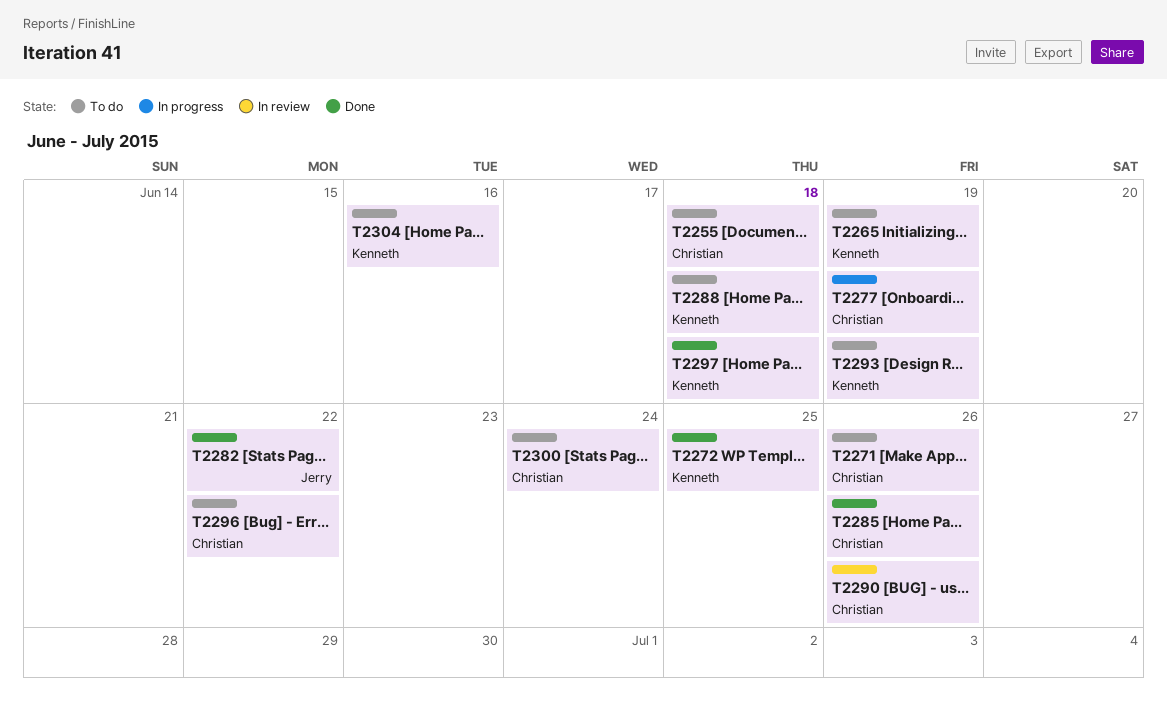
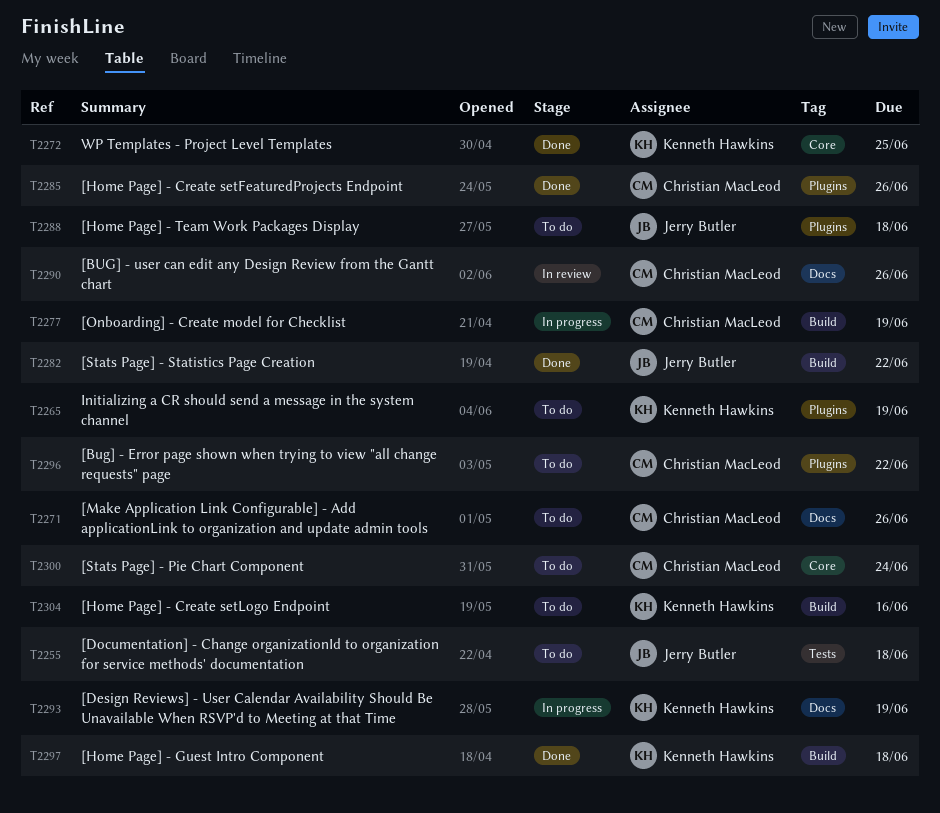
T2255, owner: Christian MacLeod -> Jerry Butler
T2288, owner: Kenneth Hawkins -> Jerry Butler
T2293, status: To do -> In progress

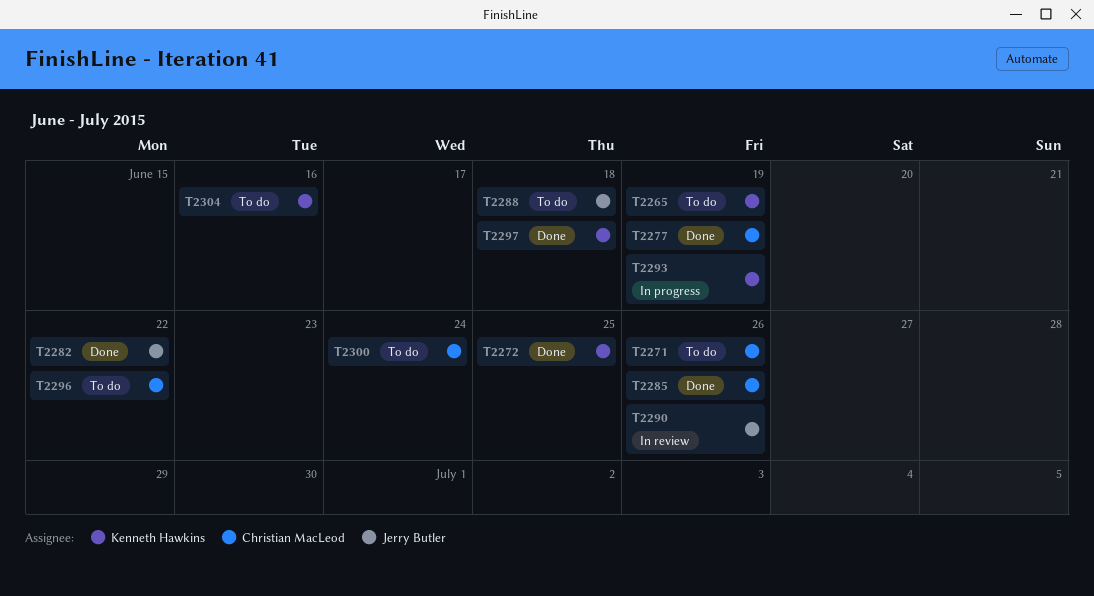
T2255: present -> none
T2277, status: In progress -> Done
T2290, owner: Christian MacLeod -> Jerry Butler

